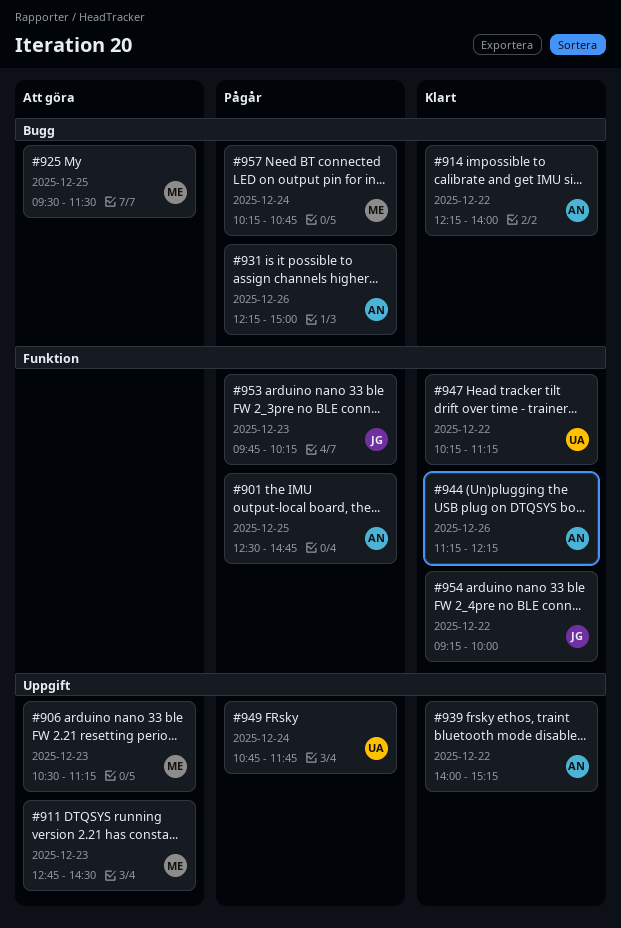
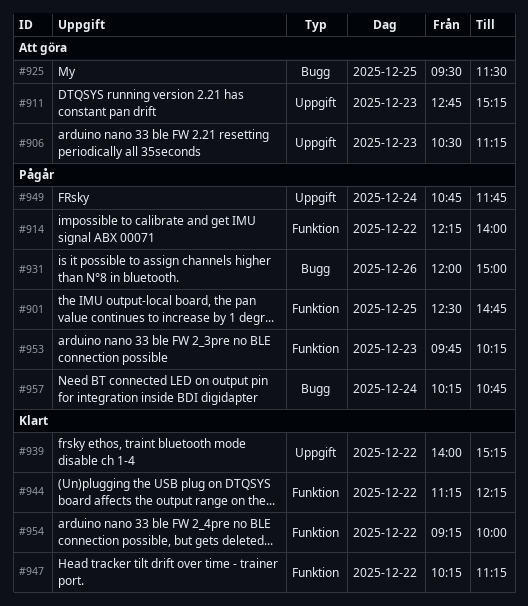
#911, ends: 14:30 -> 15:15
#914, status: Klart -> Pågår
#914, label: Bugg -> Funktion
#931, begins: 12:15 -> 12:00
#944, day: Dec 26 -> Dec 22

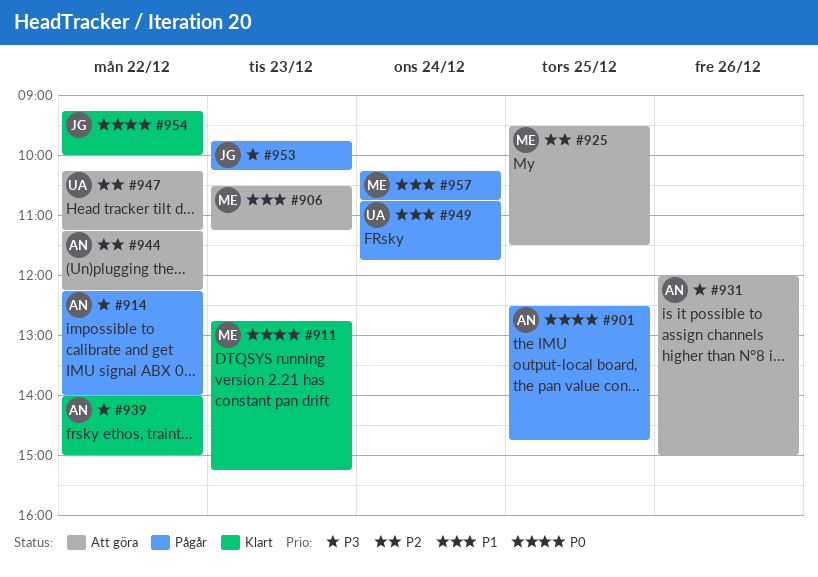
#911, status: Att göra -> Klart
#931, status: Pågår -> Att göra
#939, ends: 15:15 -> 15:00
#944, status: Klart -> Att göra
#947, status: Klart -> Att göra

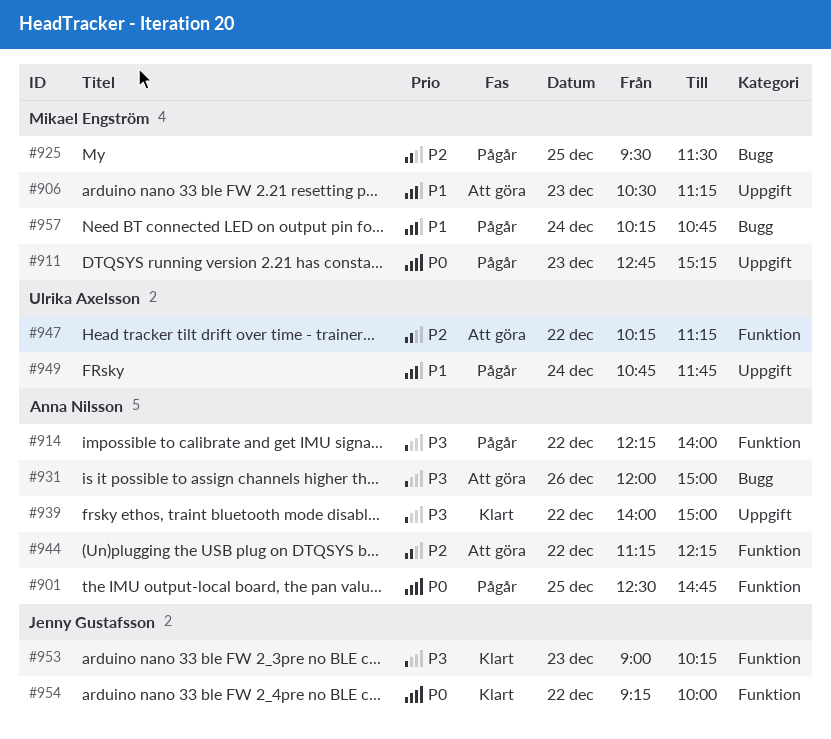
#911, status: Klart -> Pågår
#925, status: Att göra -> Pågår
#953, status: Pågår -> Klart
#953, begins: 09:45 -> 09:00

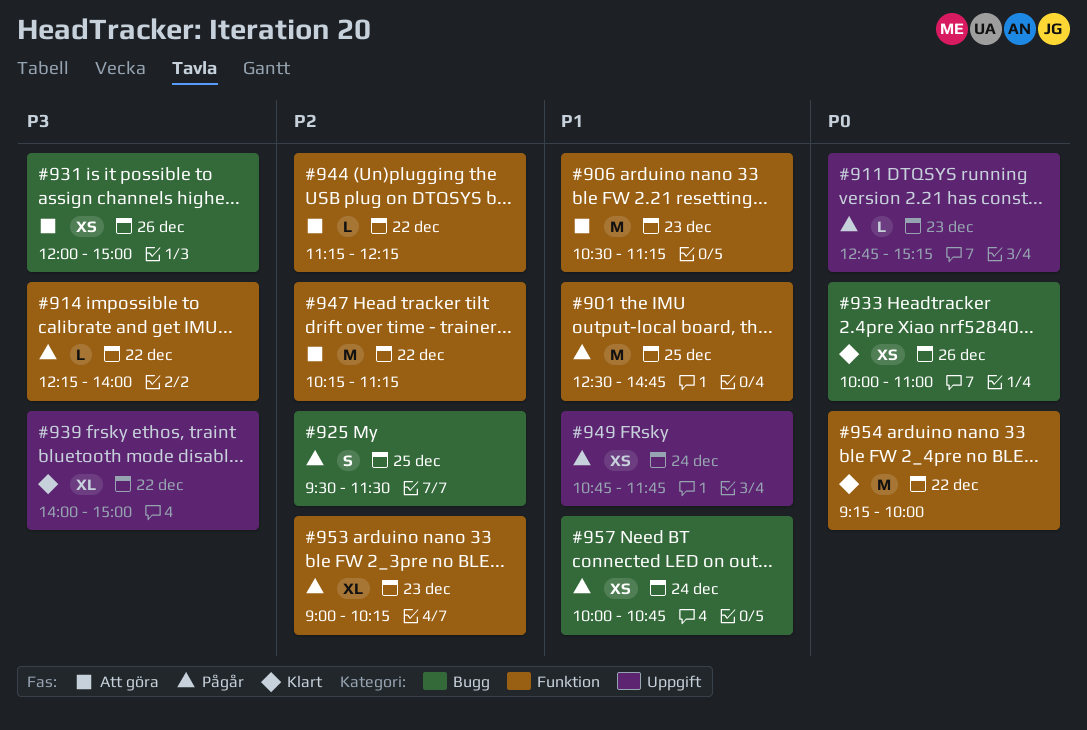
#901, priority: P0 -> P1
#906, label: Uppgift -> Funktion
#933: none -> present
#953, status: Klart -> Pågår
#953, priority: P3 -> P2
#957, begins: 10:15 -> 10:00

